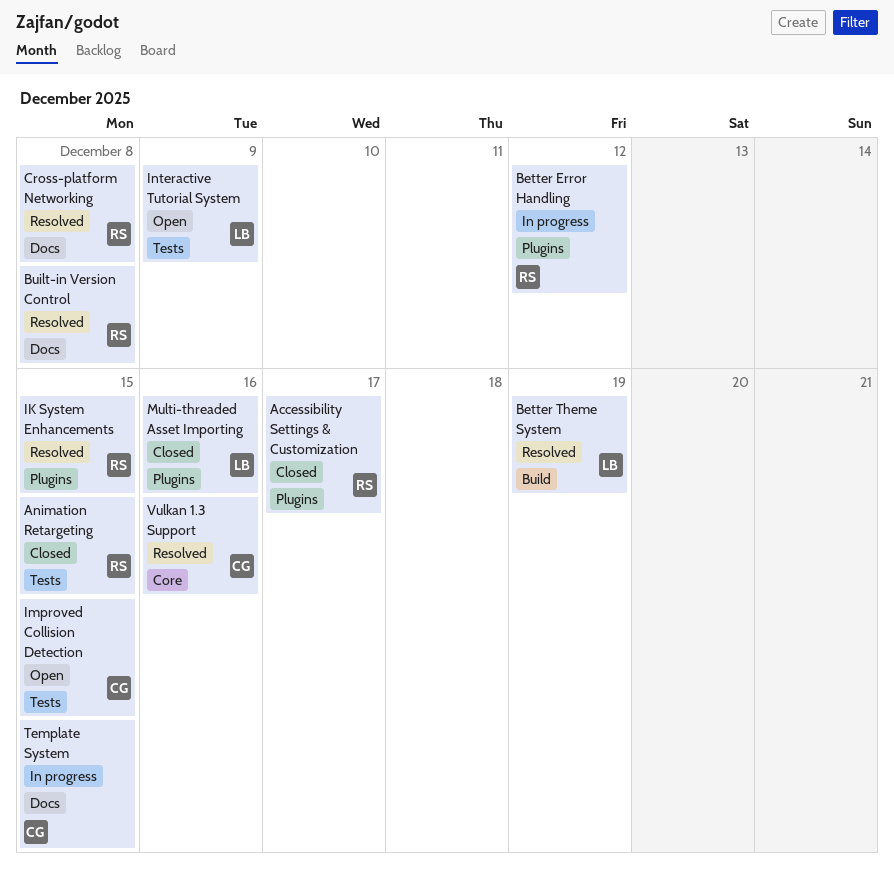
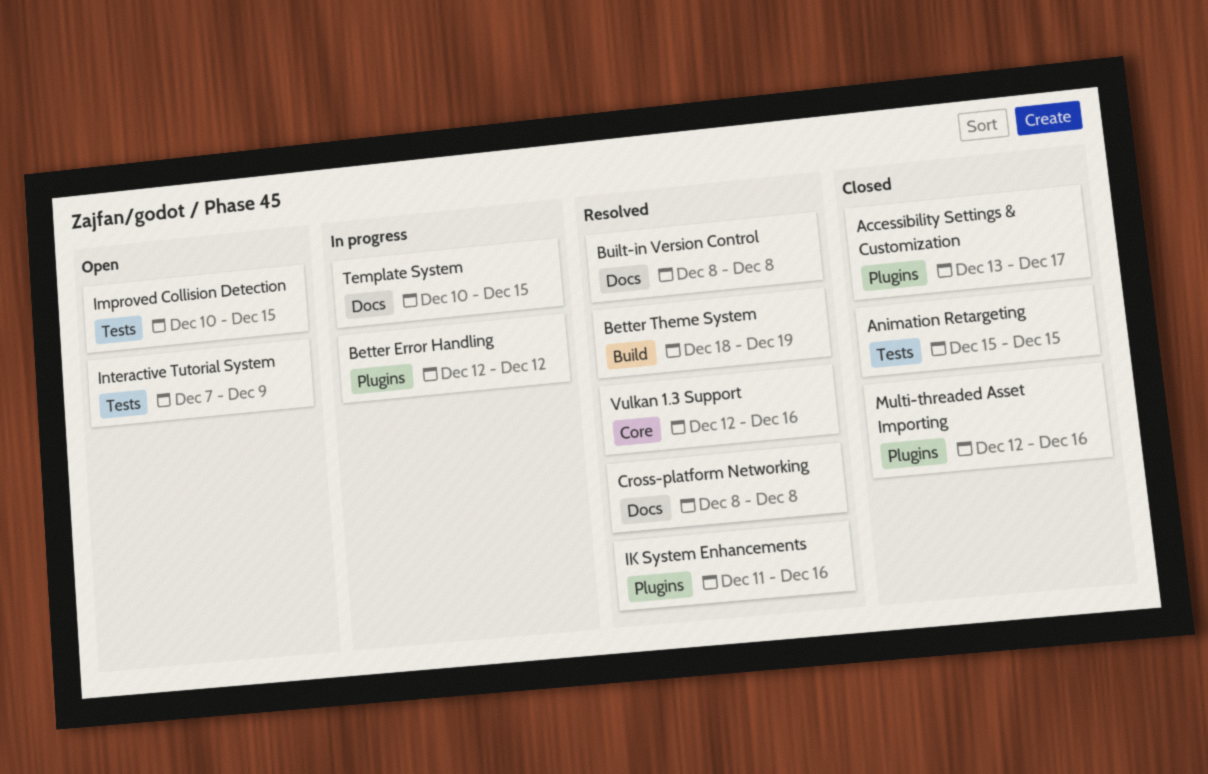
IK System Enhancements, due: Dec 15 -> Dec 16

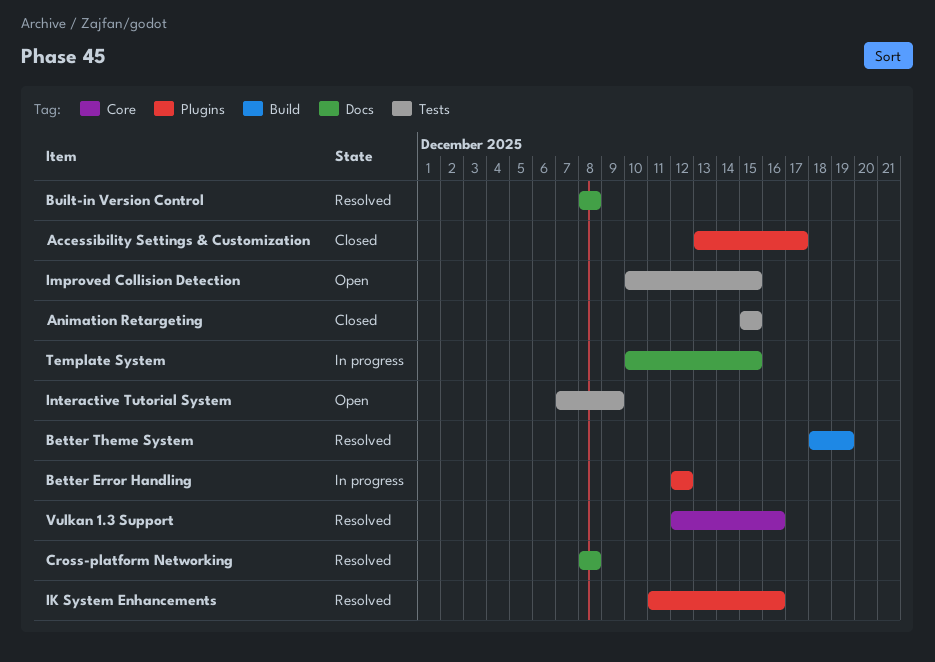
Multi-threaded Asset Importing: present -> none

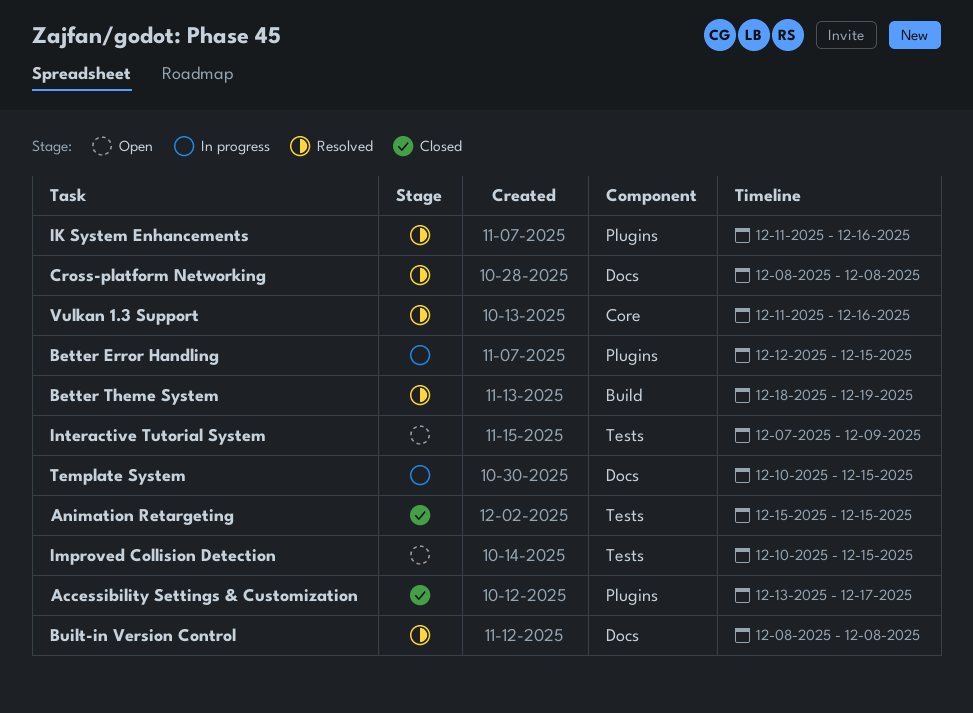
Better Error Handling, due: Dec 12 -> Dec 15
Vulkan 1.3 Support, start: Dec 12 -> Dec 11

